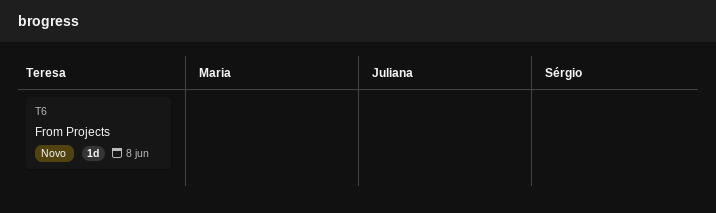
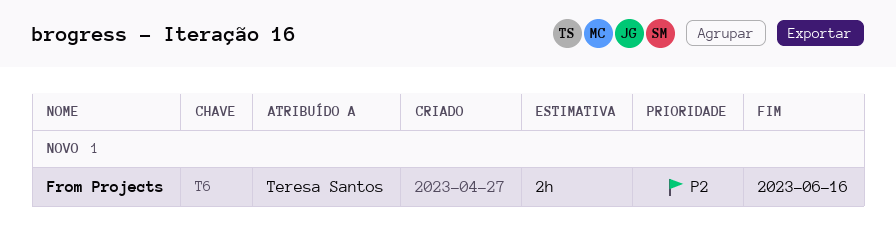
T6, estimate: 1d -> 2h
T6, due: Jun 8 -> Jun 16

